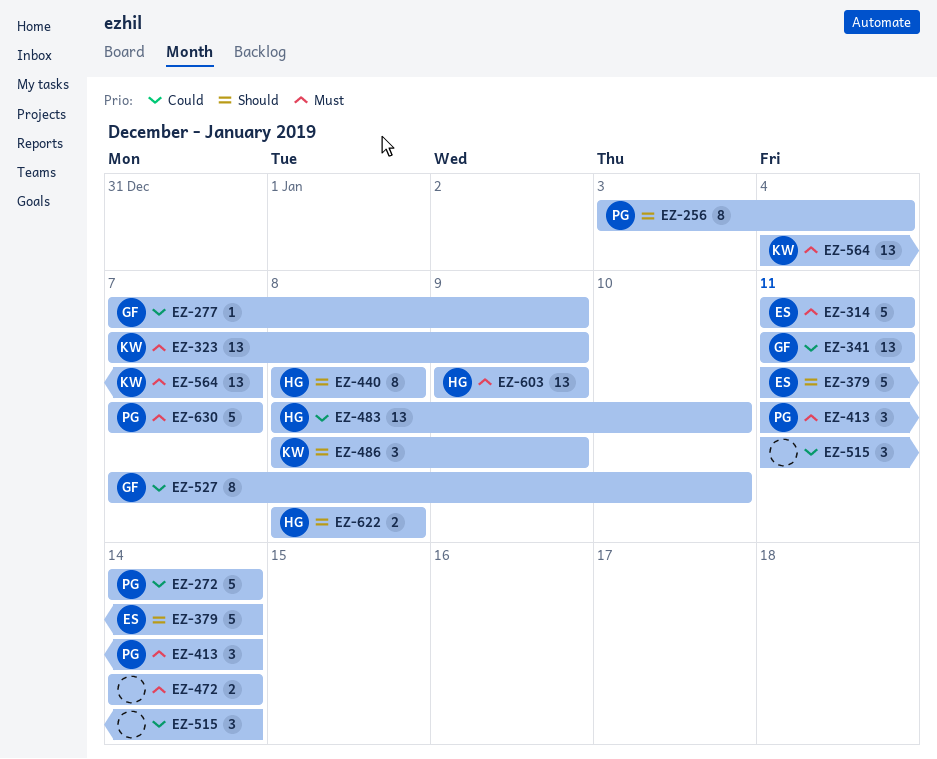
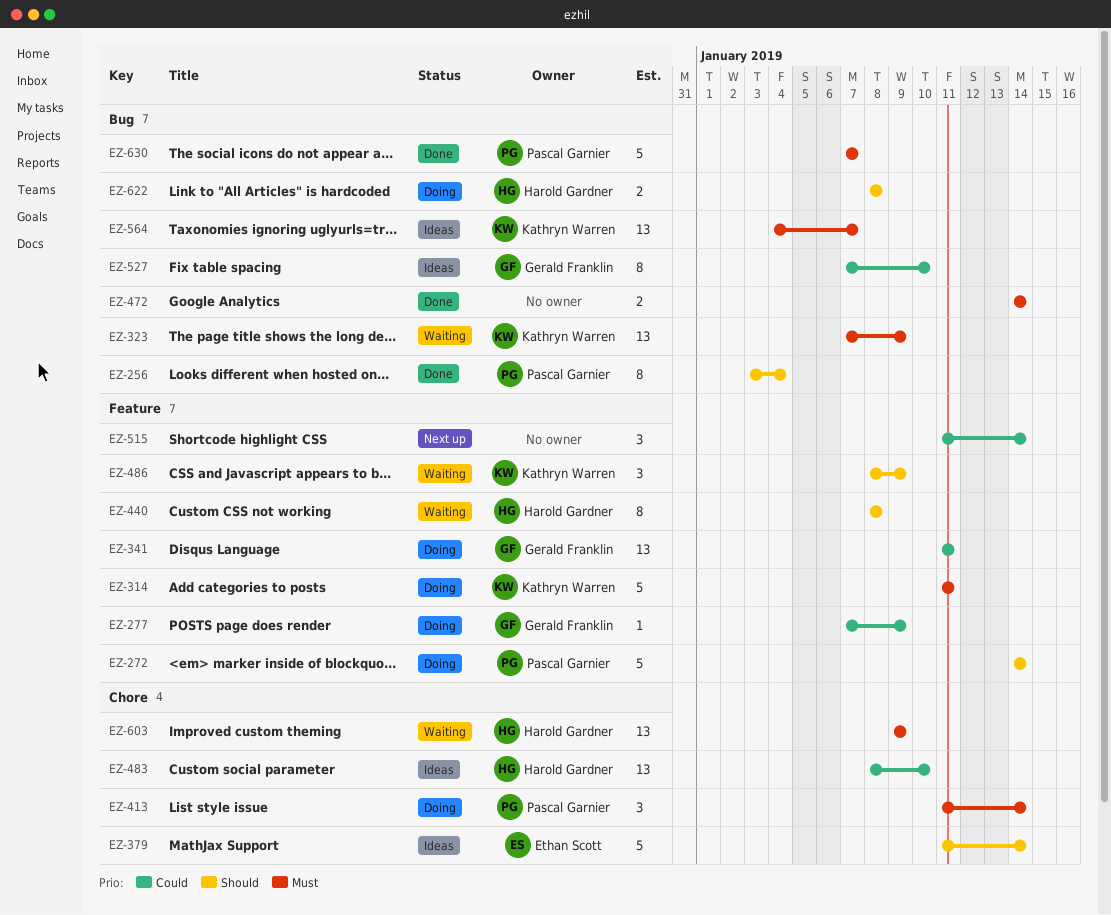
EZ-272, priority: Could -> Should
EZ-314, owner: Ethan Scott -> Kathryn Warren

